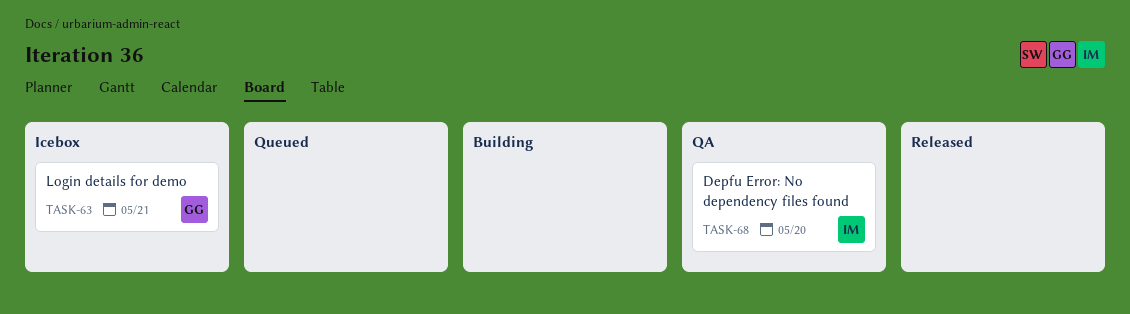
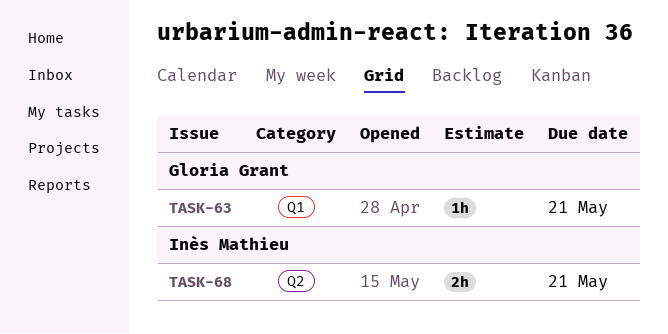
TASK-68, due: May 20 -> May 21

